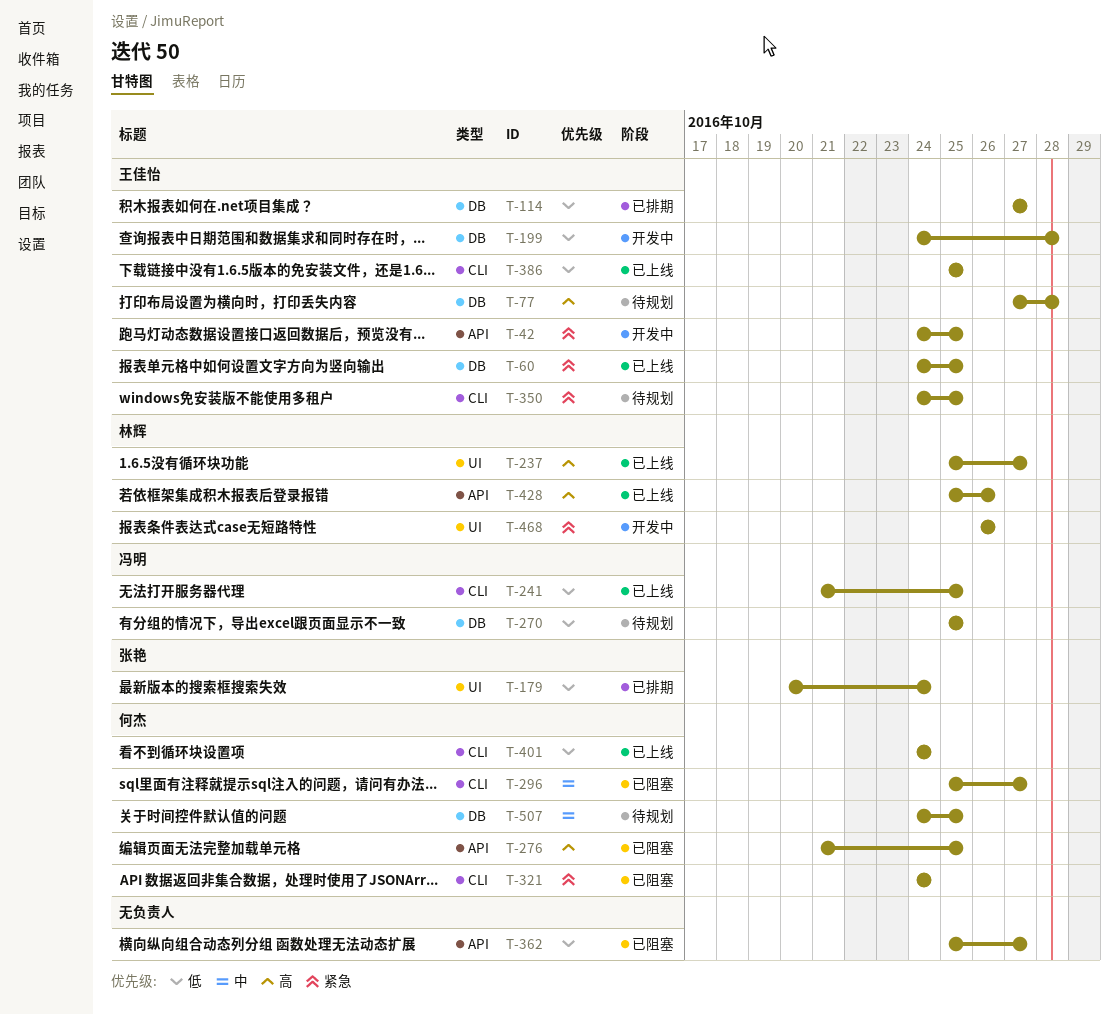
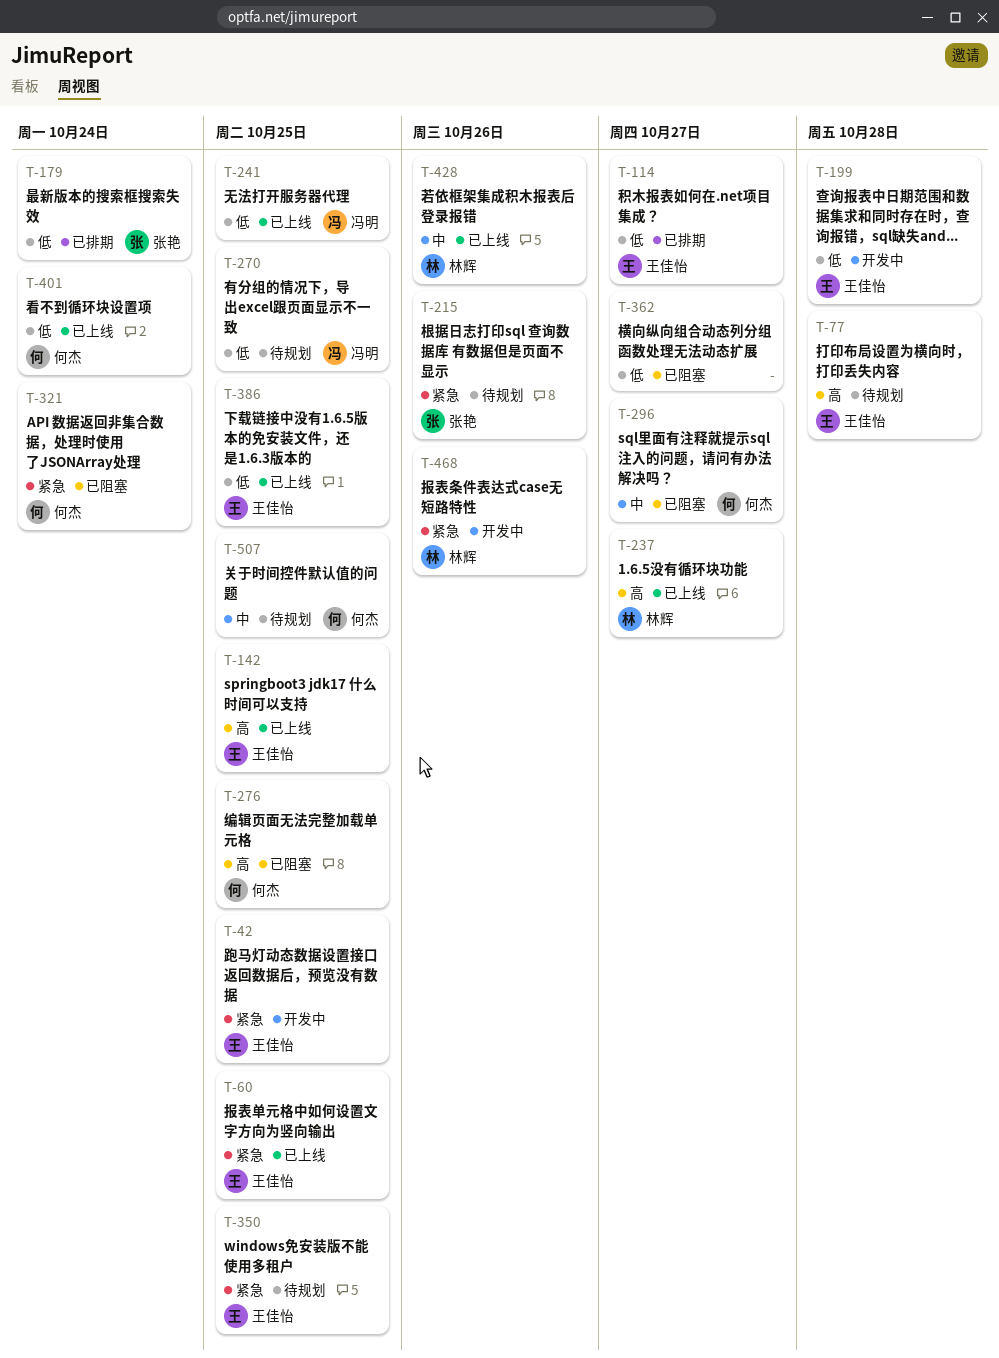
T-142: none -> present
T-215: none -> present
T-428, priority: 高 -> 中

